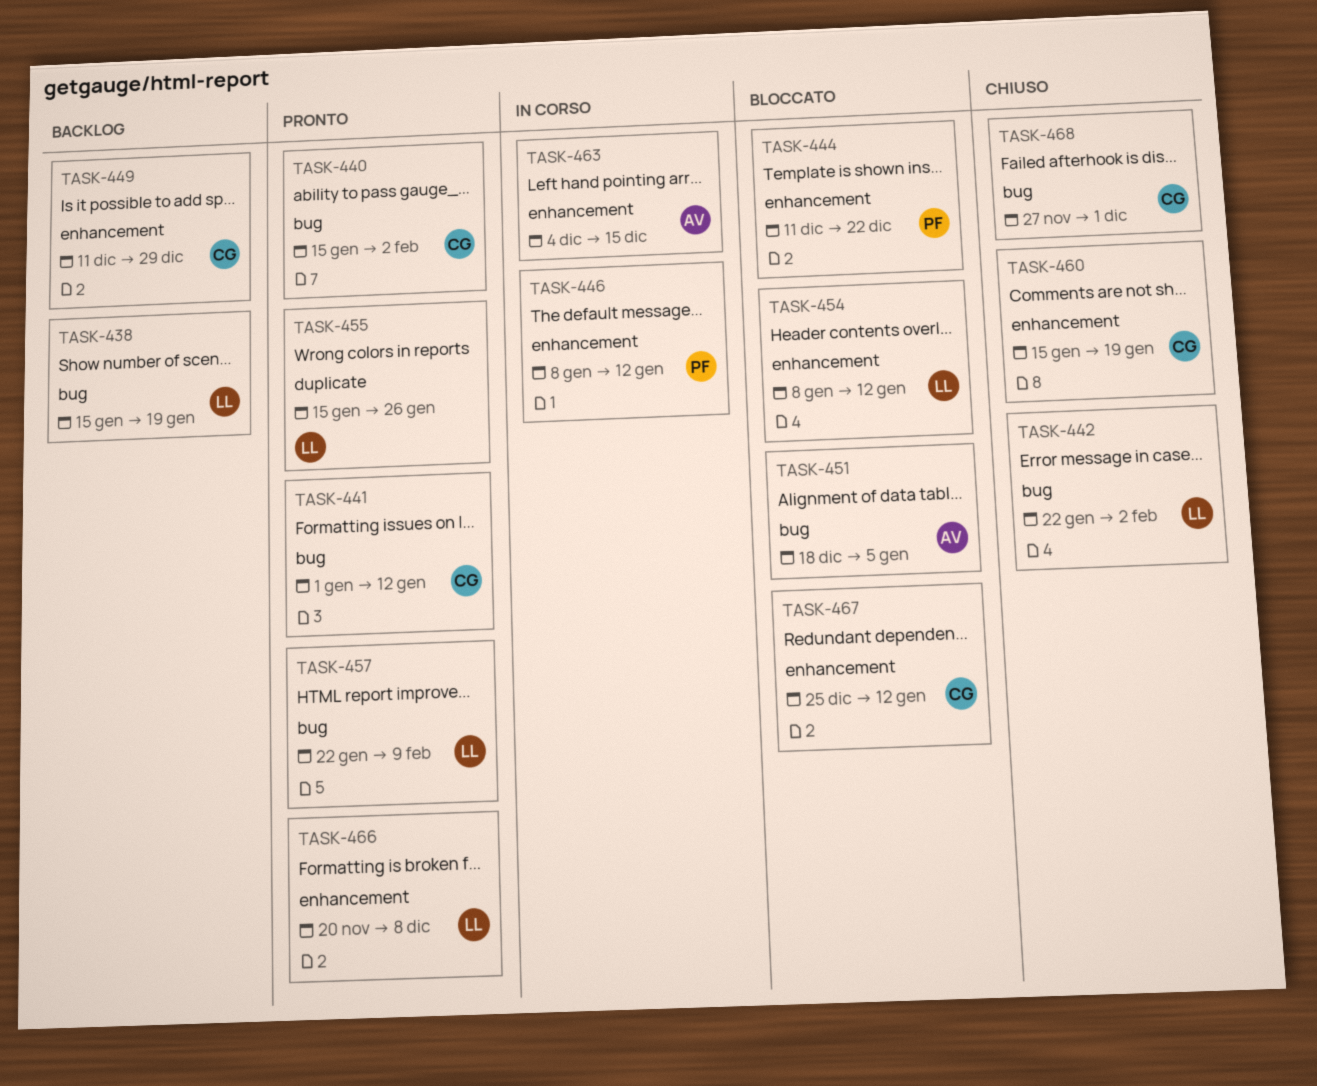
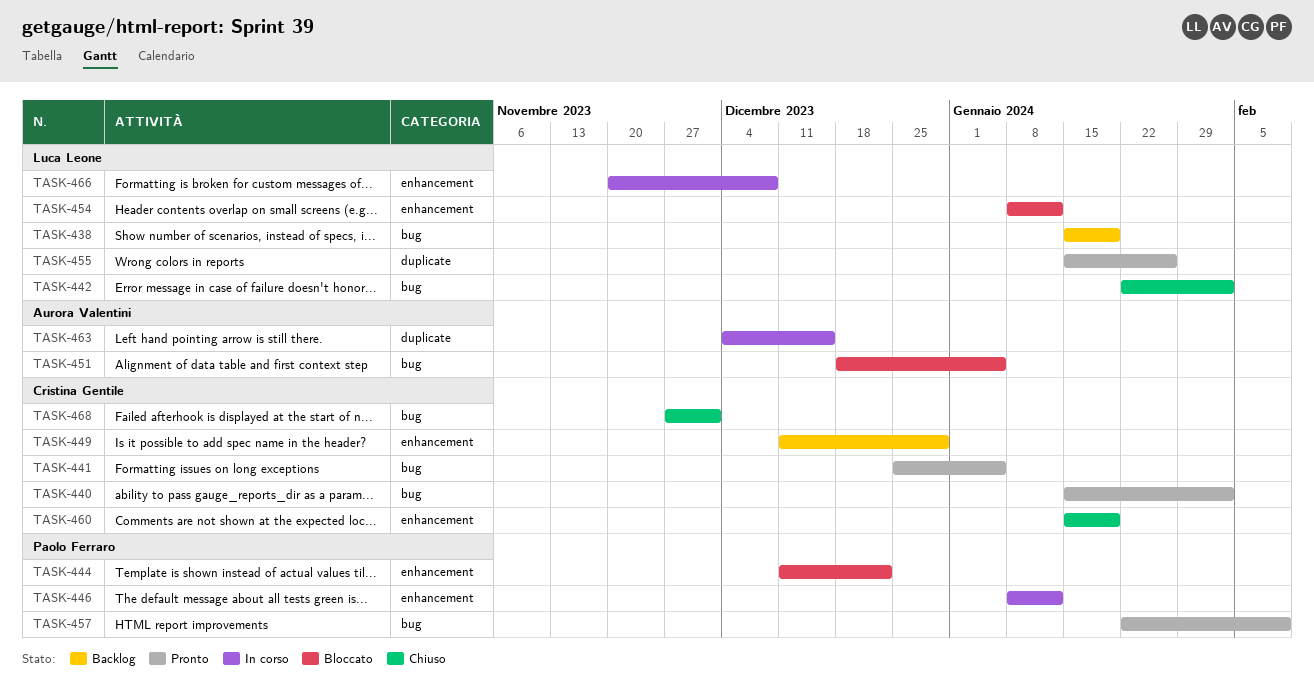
TASK-441, start: Jan 1 -> Dec 25
TASK-441, due: Jan 12 -> Jan 5
TASK-457, owner: Luca Leone -> Paolo Ferraro
TASK-463, label: enhancement -> duplicate
TASK-466, status: Pronto -> In corso
TASK-467: present -> none

